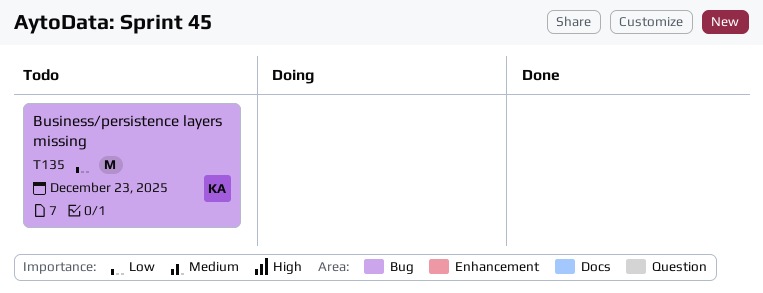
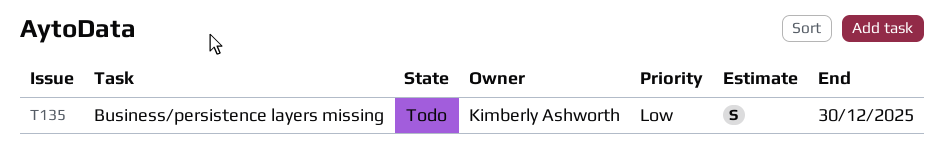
T135, estimate: M -> S
T135, due: Dec 23 -> Dec 30

